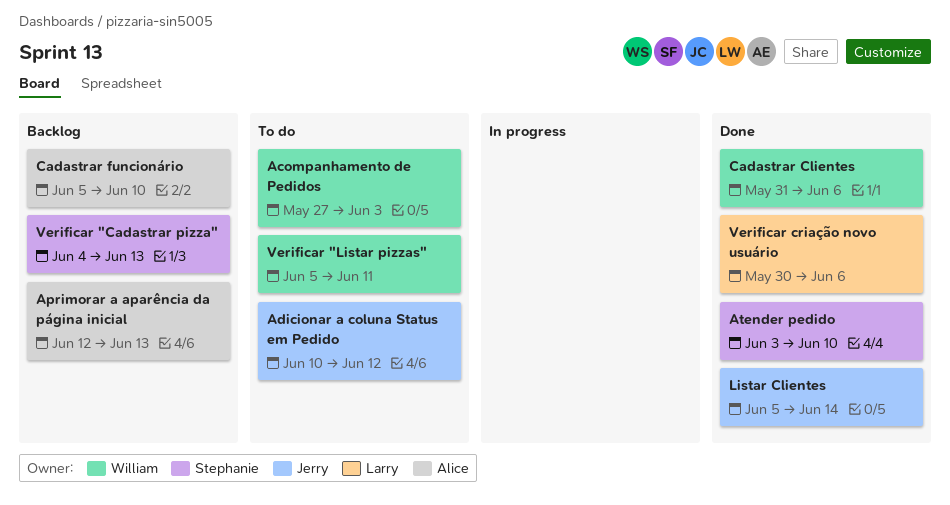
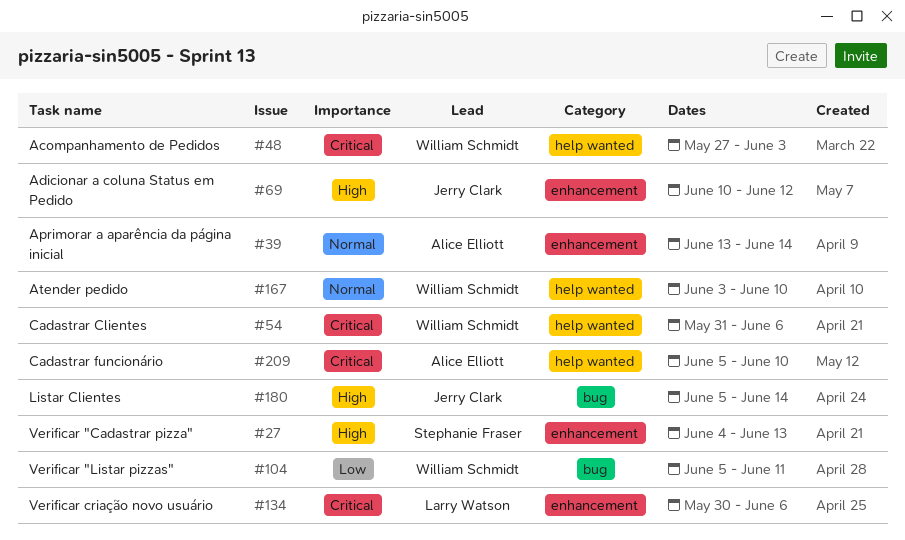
Aprimorar a aparência da página inicial, start: Jun 12 -> Jun 13
Aprimorar a aparência da página inicial, due: Jun 13 -> Jun 14
Atender pedido, owner: Stephanie Fraser -> William Schmidt

